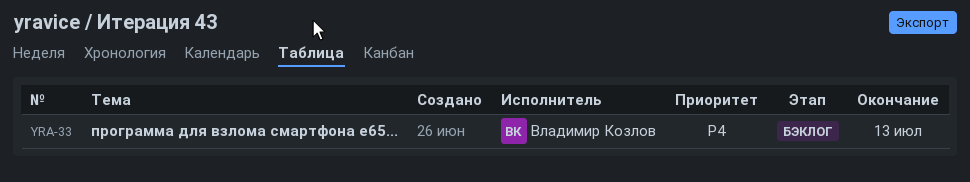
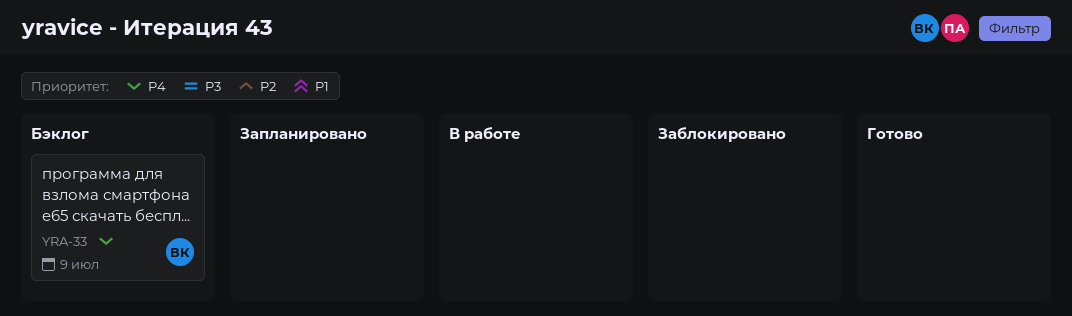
YRA-33, due: Jul 13 -> Jul 9

